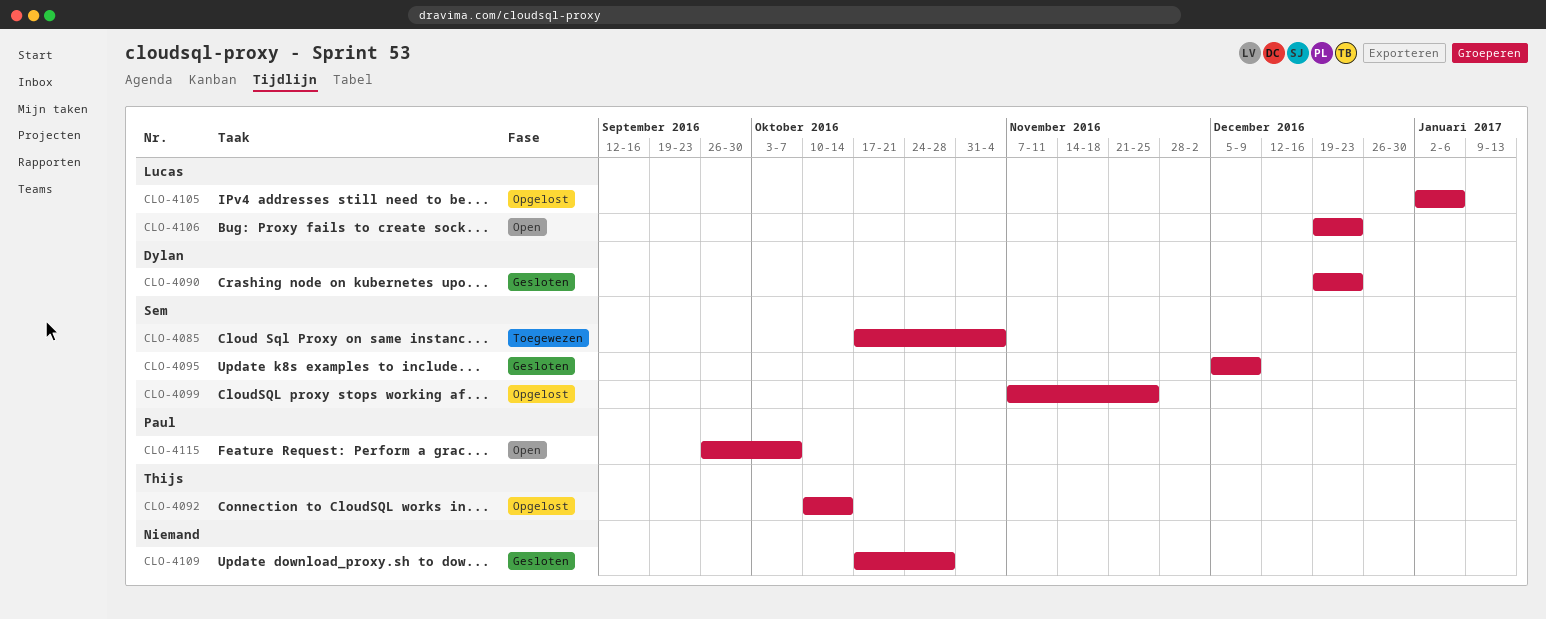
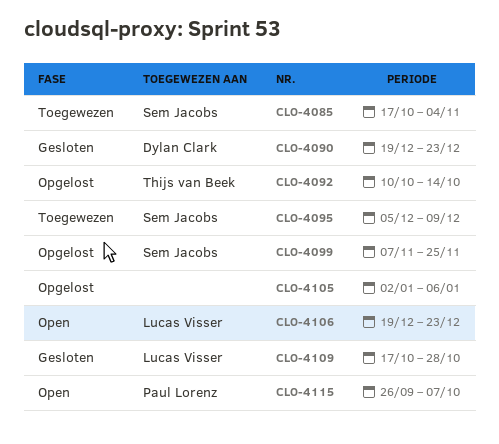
CLO-4095, status: Gesloten -> Toegewezen
CLO-4105, owner: Lucas Visser -> none
CLO-4109, owner: none -> Lucas Visser

